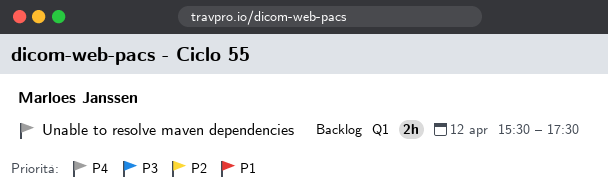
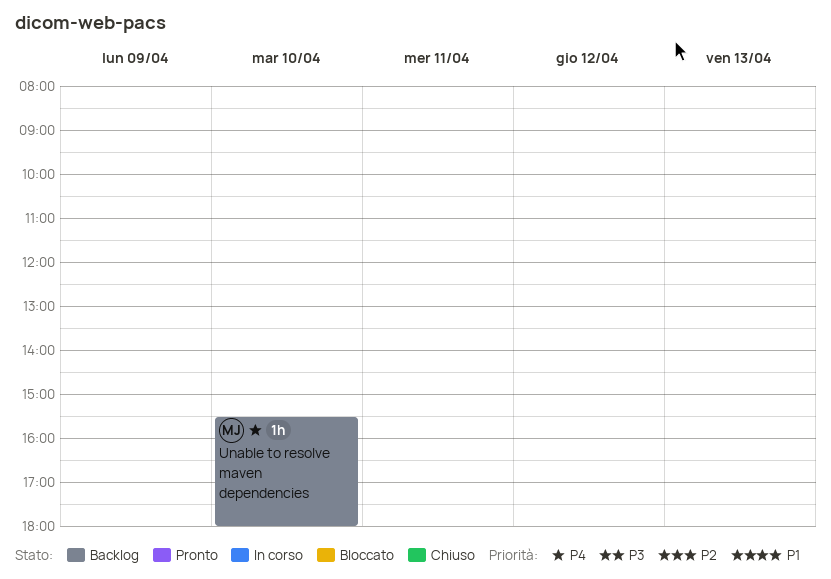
Unable to resolve maven dependencies, estimate: 2h -> 1h
Unable to resolve maven dependencies, day: Apr 12 -> Apr 10
Unable to resolve maven dependencies, ends: 17:30 -> 18:00

